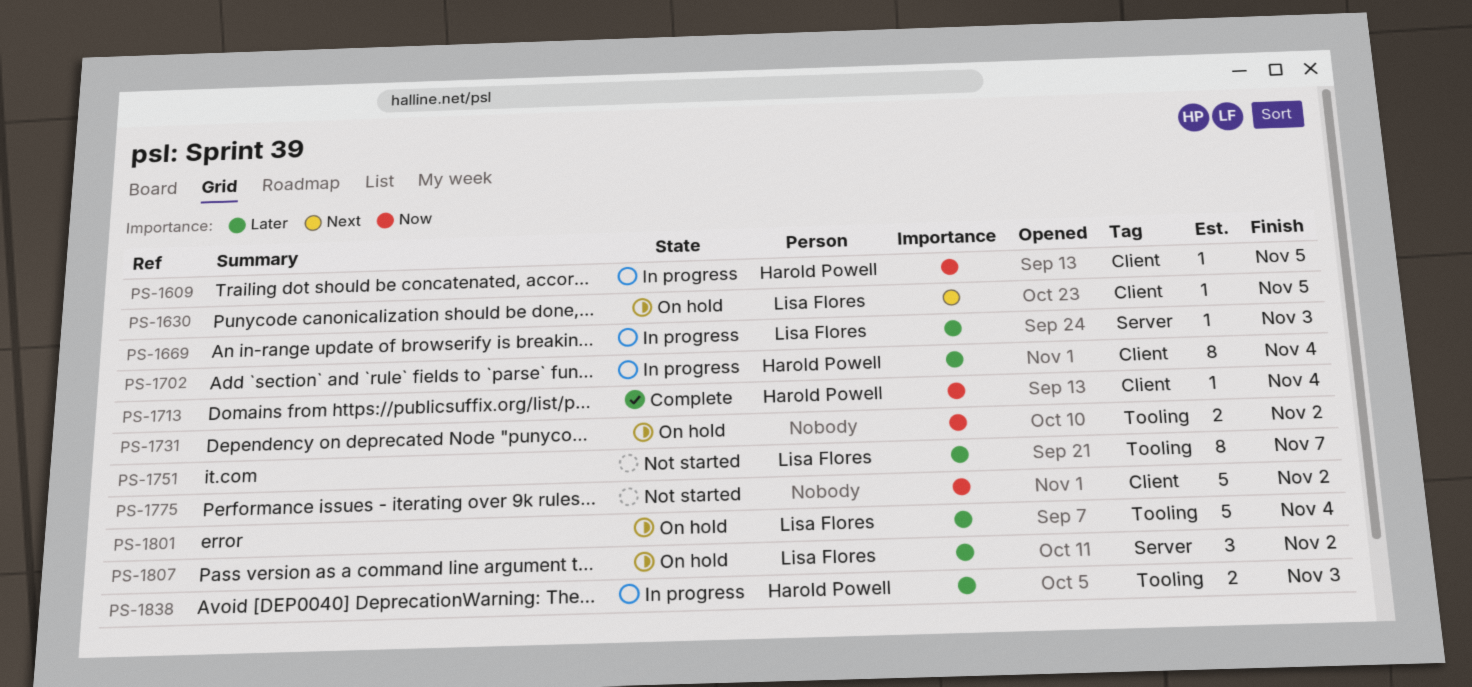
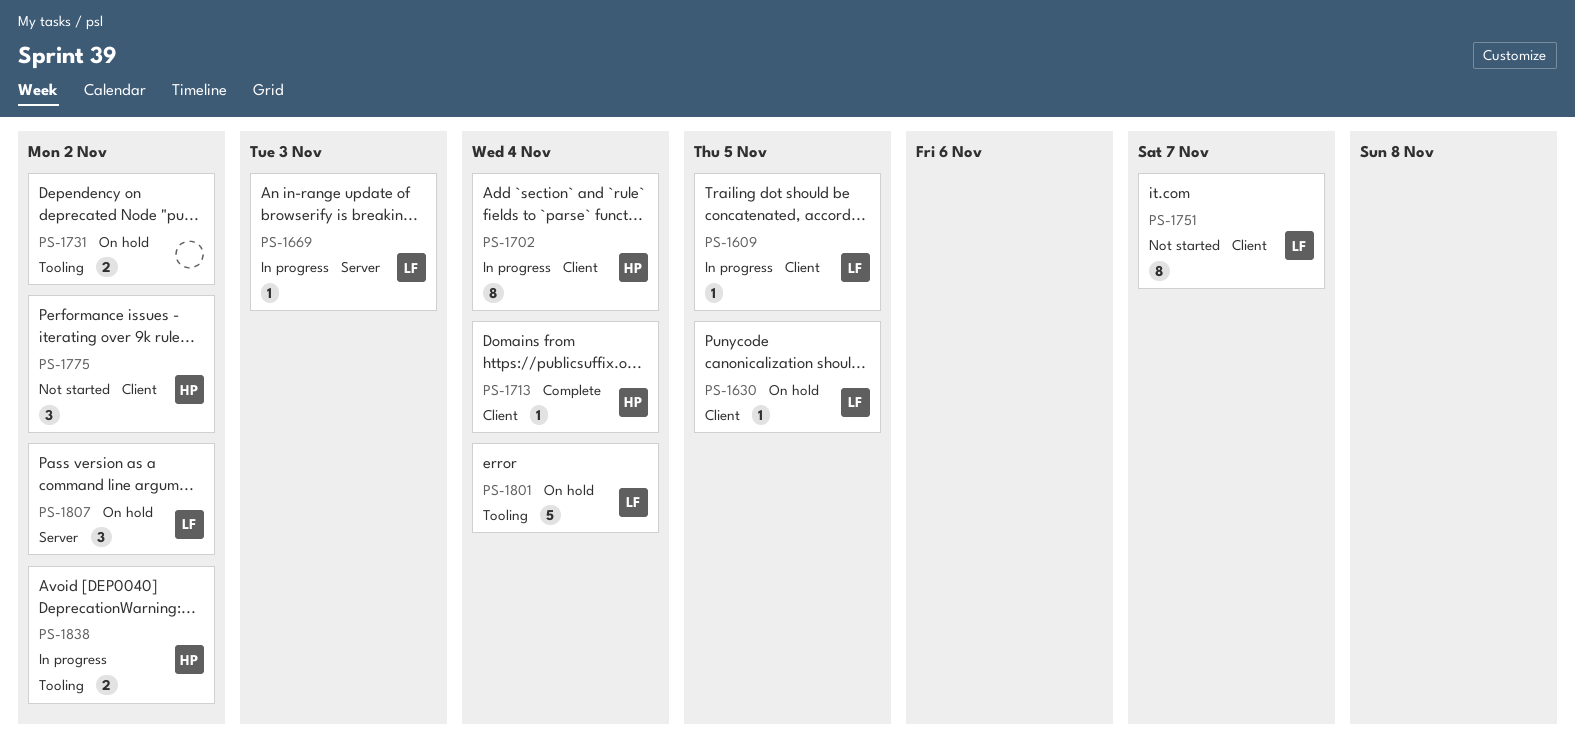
PS-1609, owner: Harold Powell -> Lisa Flores
PS-1751, label: Tooling -> Client
PS-1775, owner: none -> Harold Powell
PS-1775, estimate: 5 -> 3
PS-1838, due: Nov 3 -> Nov 2

